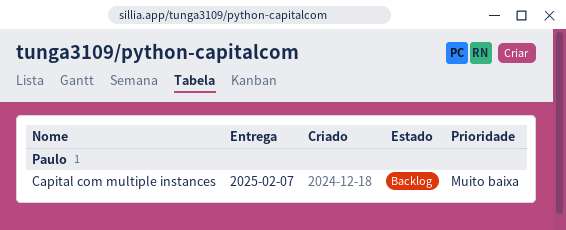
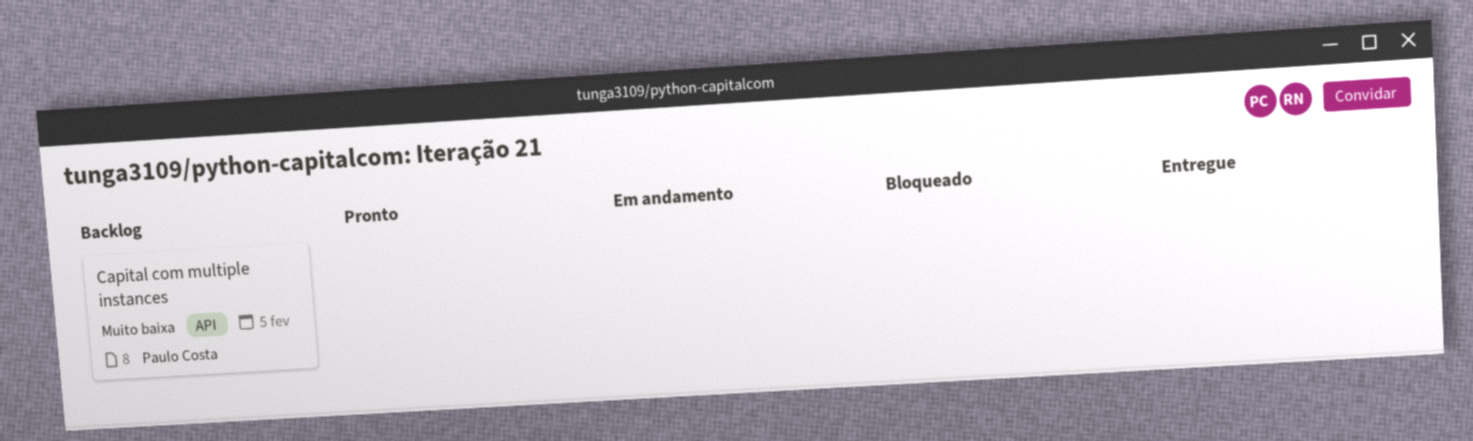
Capital com multiple instances, due: Feb 7 -> Feb 5

